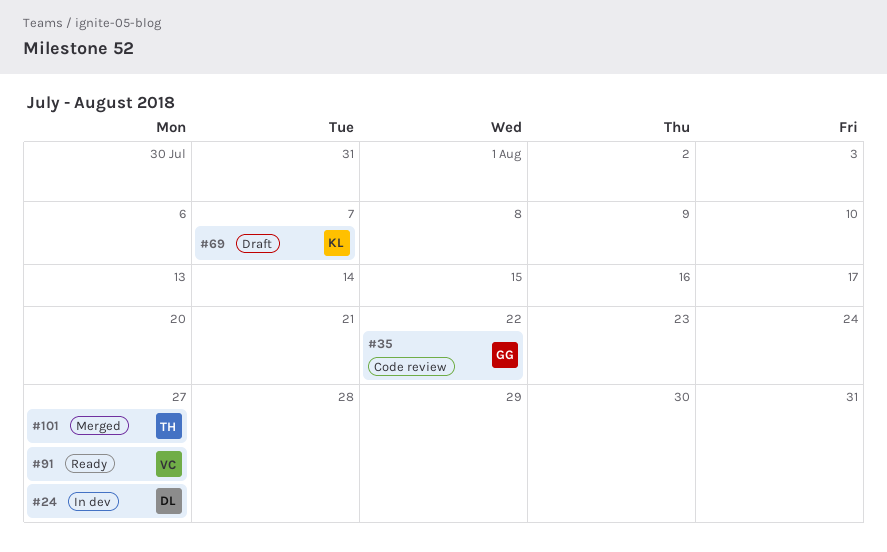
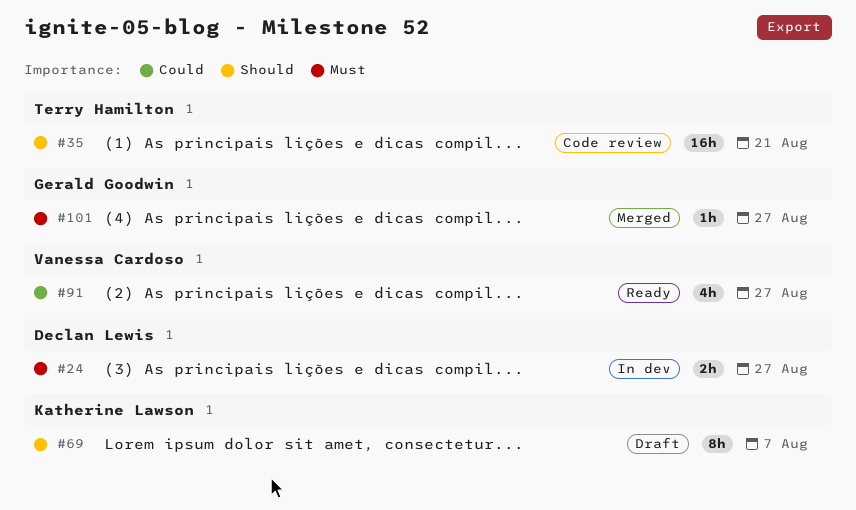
#35, owner: Gerald Goodwin -> Terry Hamilton
#35, due: Aug 22 -> Aug 21
#101, owner: Terry Hamilton -> Gerald Goodwin

